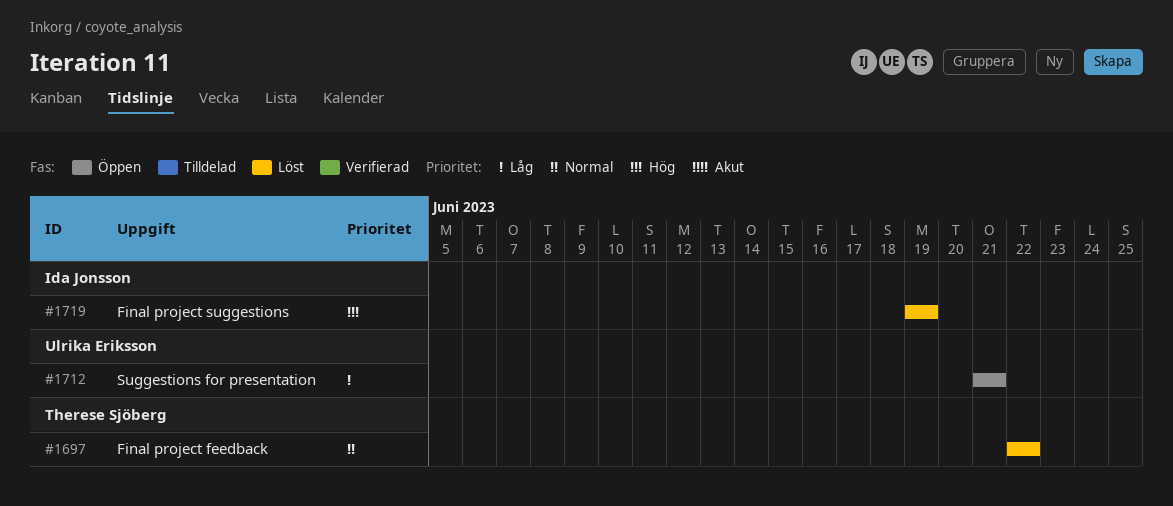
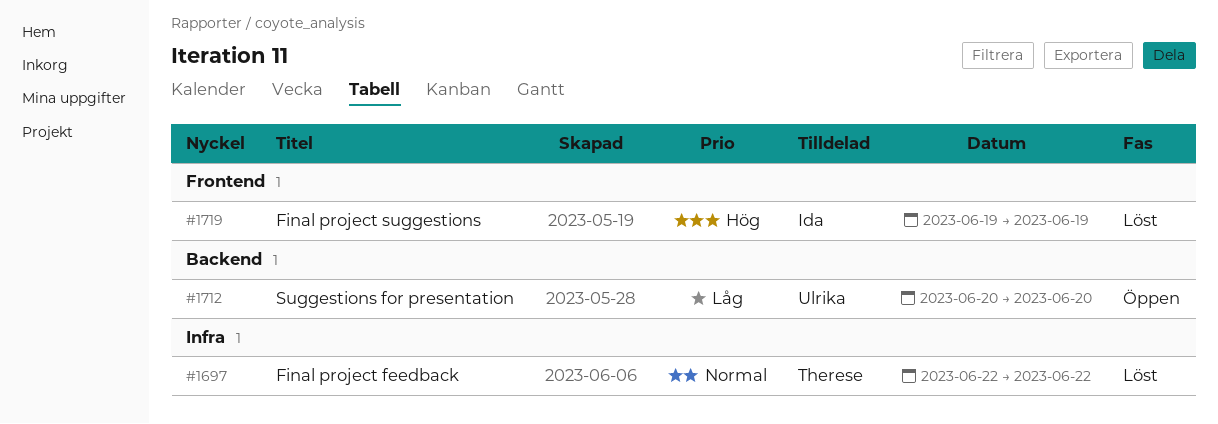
#1712, start: Jun 21 -> Jun 20
#1712, due: Jun 21 -> Jun 20

